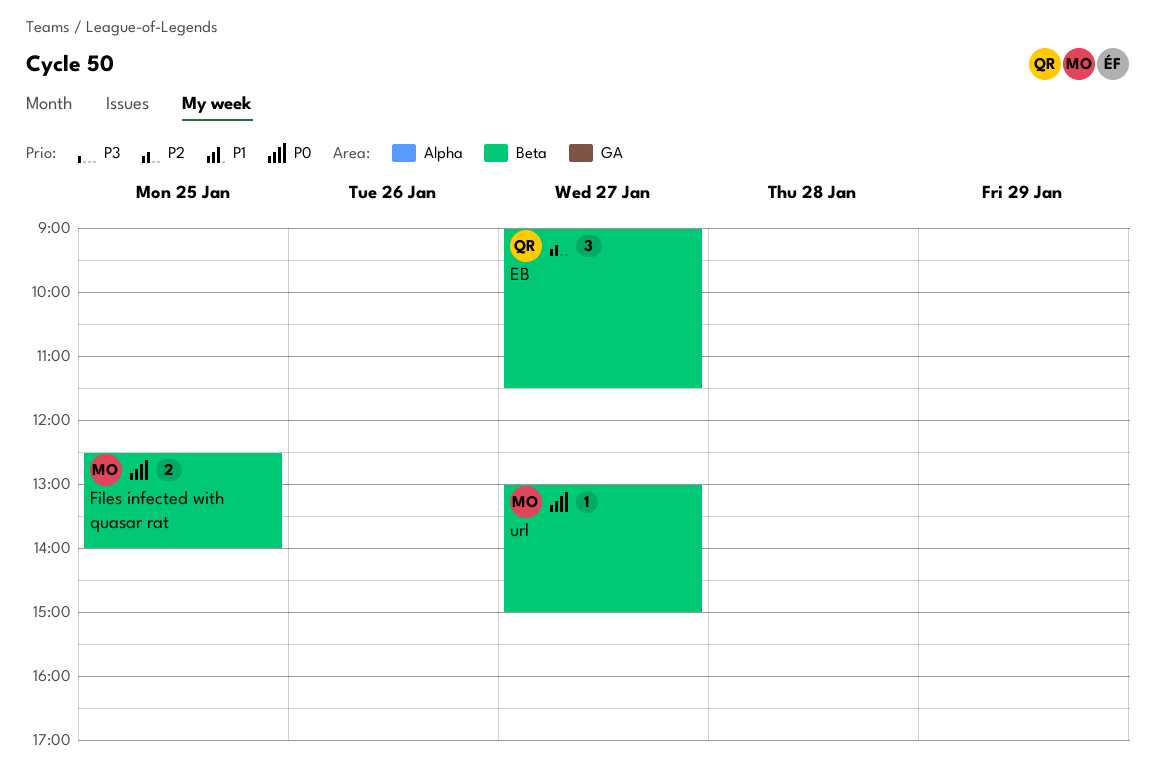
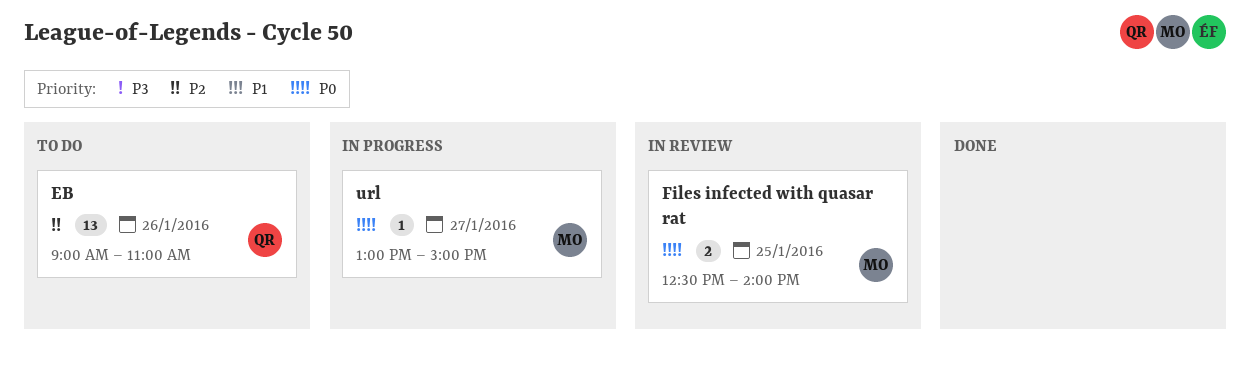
EB, estimate: 3 -> 13
EB, day: Jan 27 -> Jan 26
EB, ends: 11:30 -> 11:00

